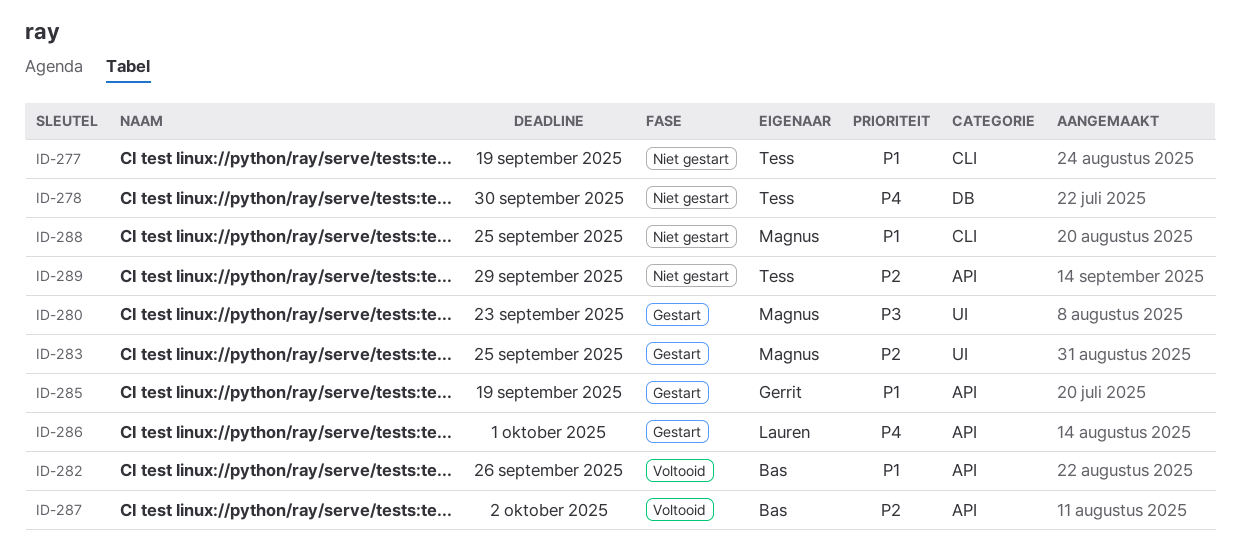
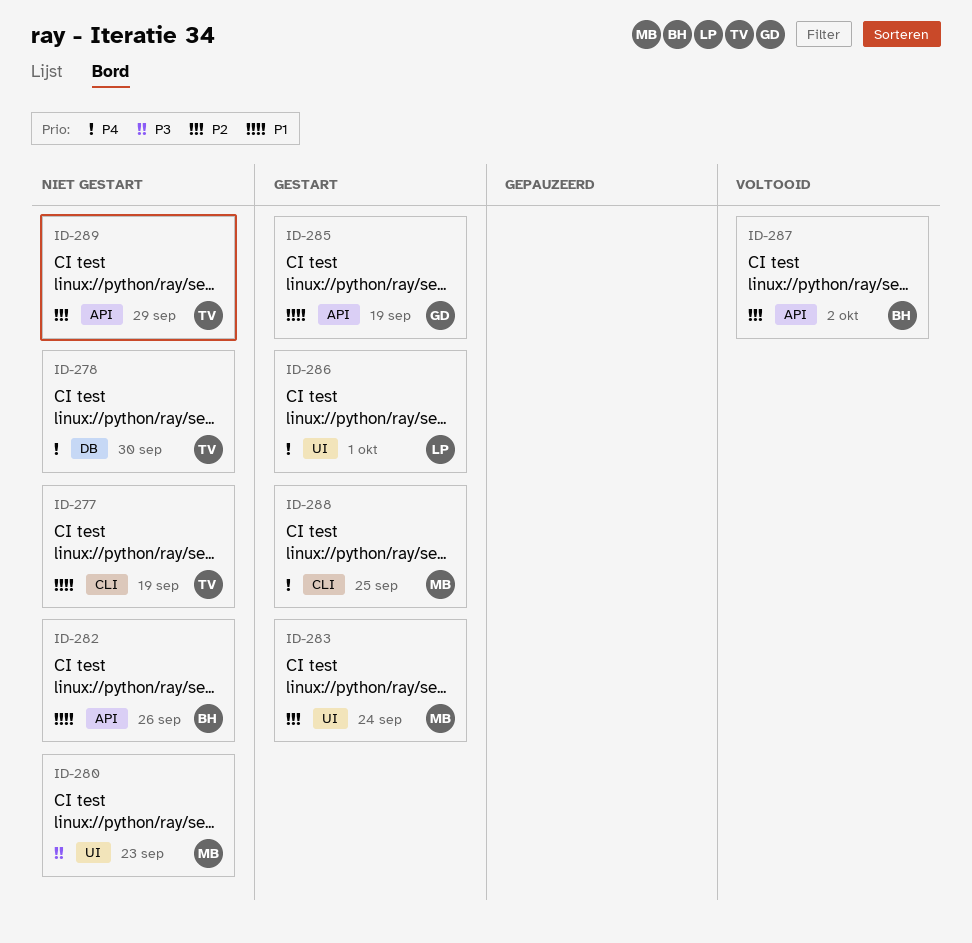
ID-280, status: Gestart -> Niet gestart
ID-282, status: Voltooid -> Niet gestart
ID-283, due: Sep 25 -> Sep 24
ID-286, label: API -> UI
ID-288, status: Niet gestart -> Gestart
ID-288, priority: P1 -> P4

